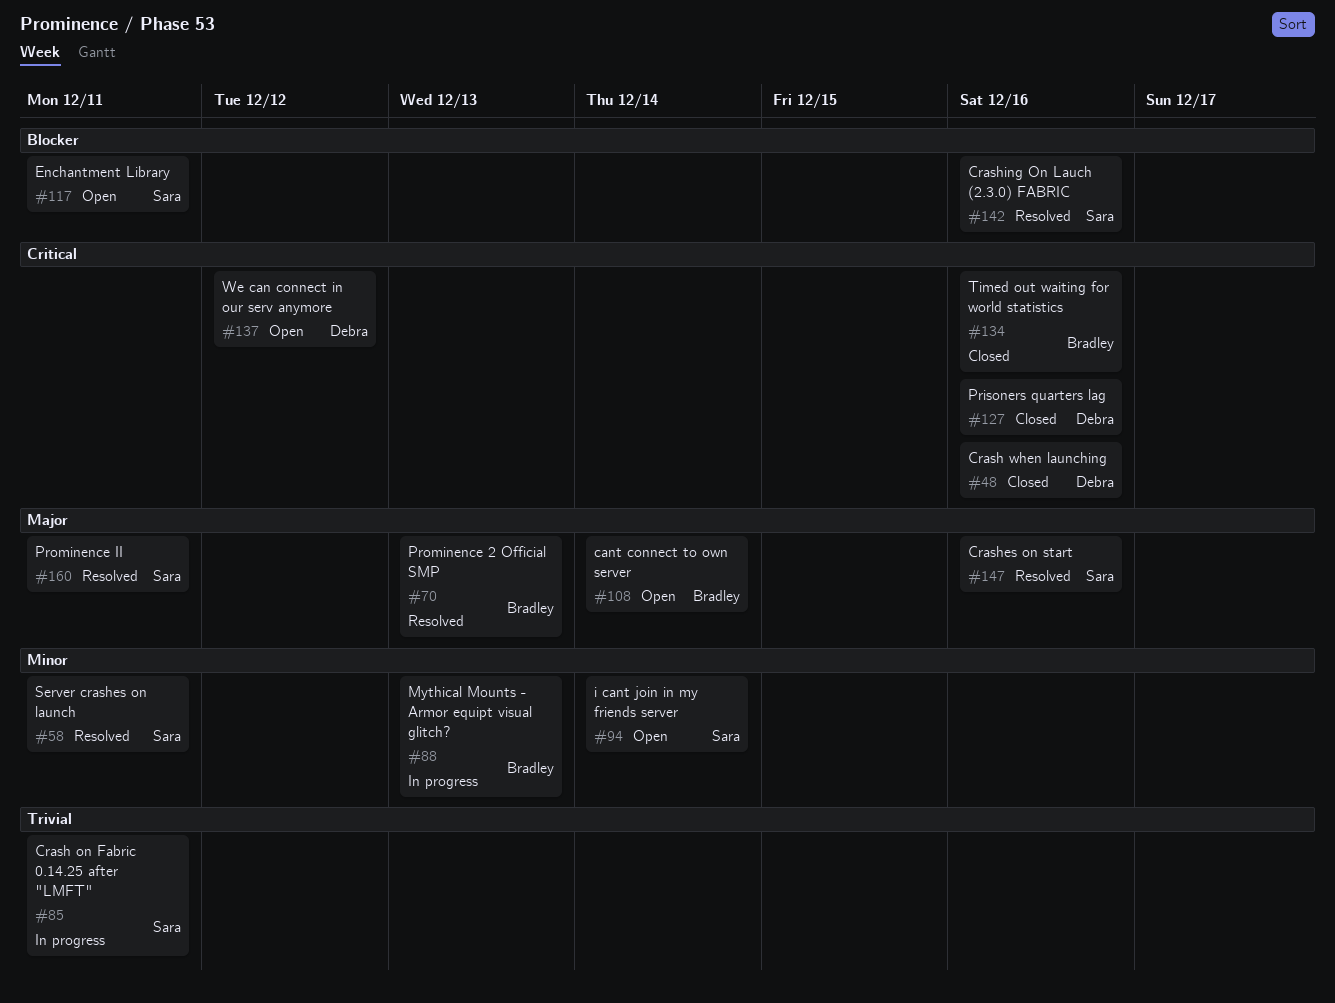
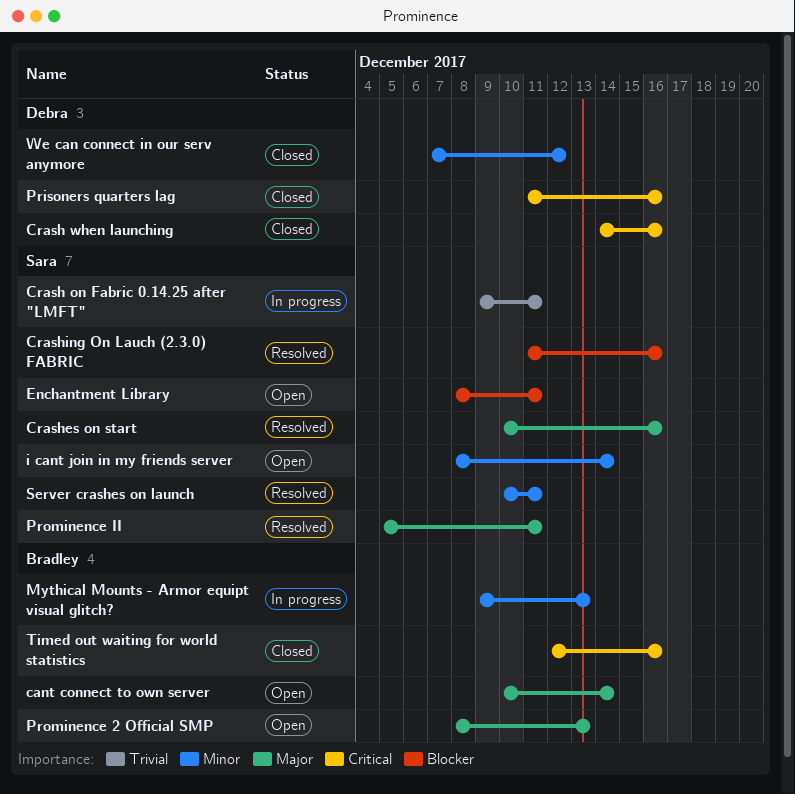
Prominence 2 Official SMP, status: Resolved -> Open
We can connect in our serv anymore, status: Open -> Closed
We can connect in our serv anymore, priority: Critical -> Minor

